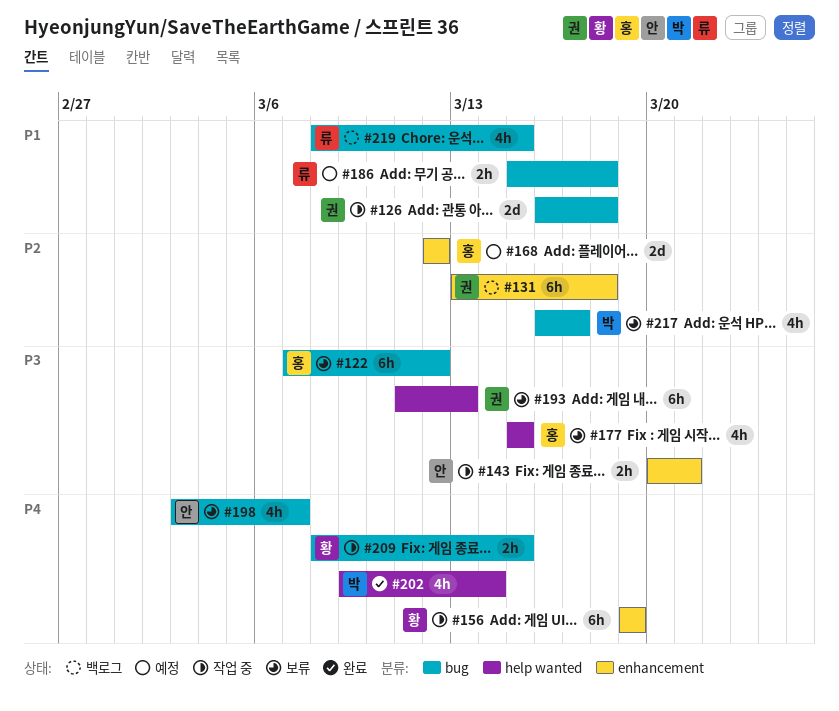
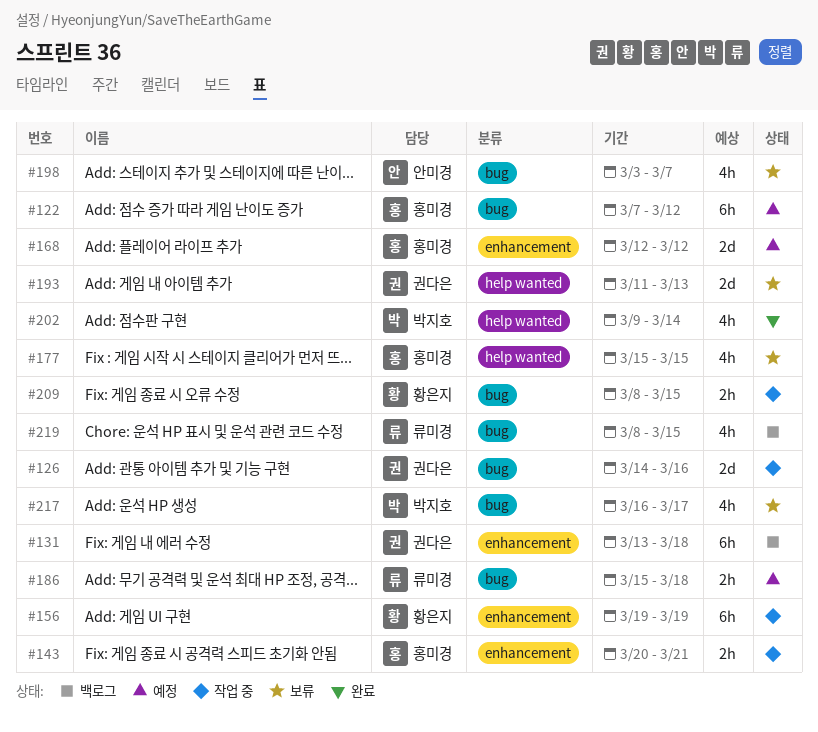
#122, status: 보류 -> 예정
#126, start: Mar 16 -> Mar 14
#126, due: Mar 18 -> Mar 16
#143, owner: 안미경 -> 홍미경
#193, estimate: 6h -> 2d

